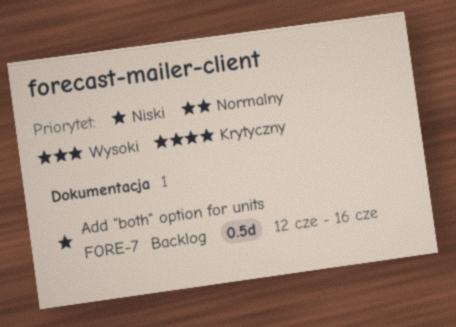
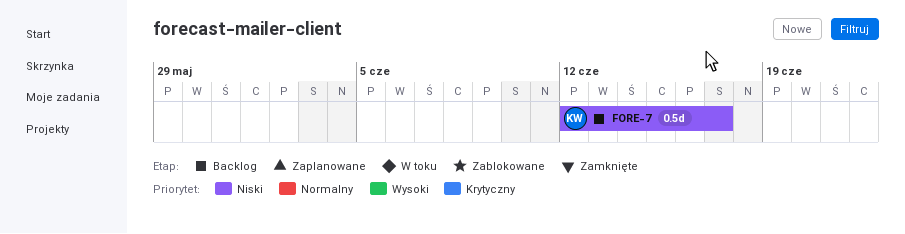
FORE-7, due: Jun 16 -> Jun 17

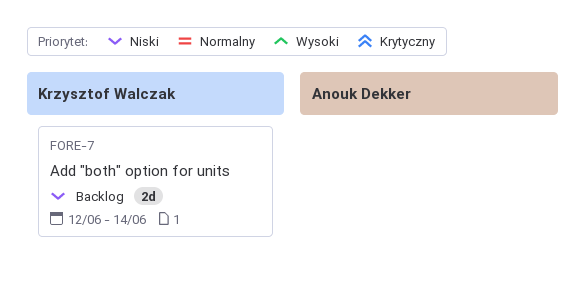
FORE-7, estimate: 0.5d -> 2d
FORE-7, due: Jun 17 -> Jun 14

